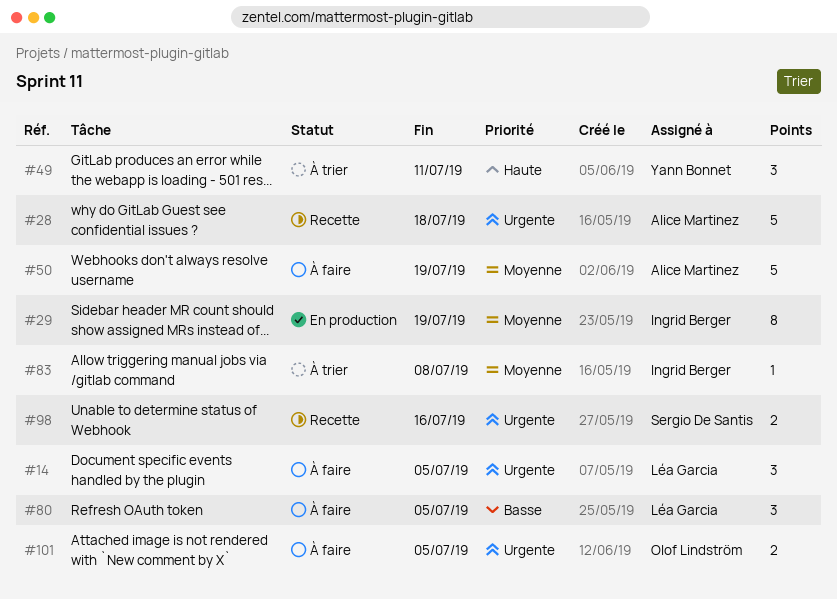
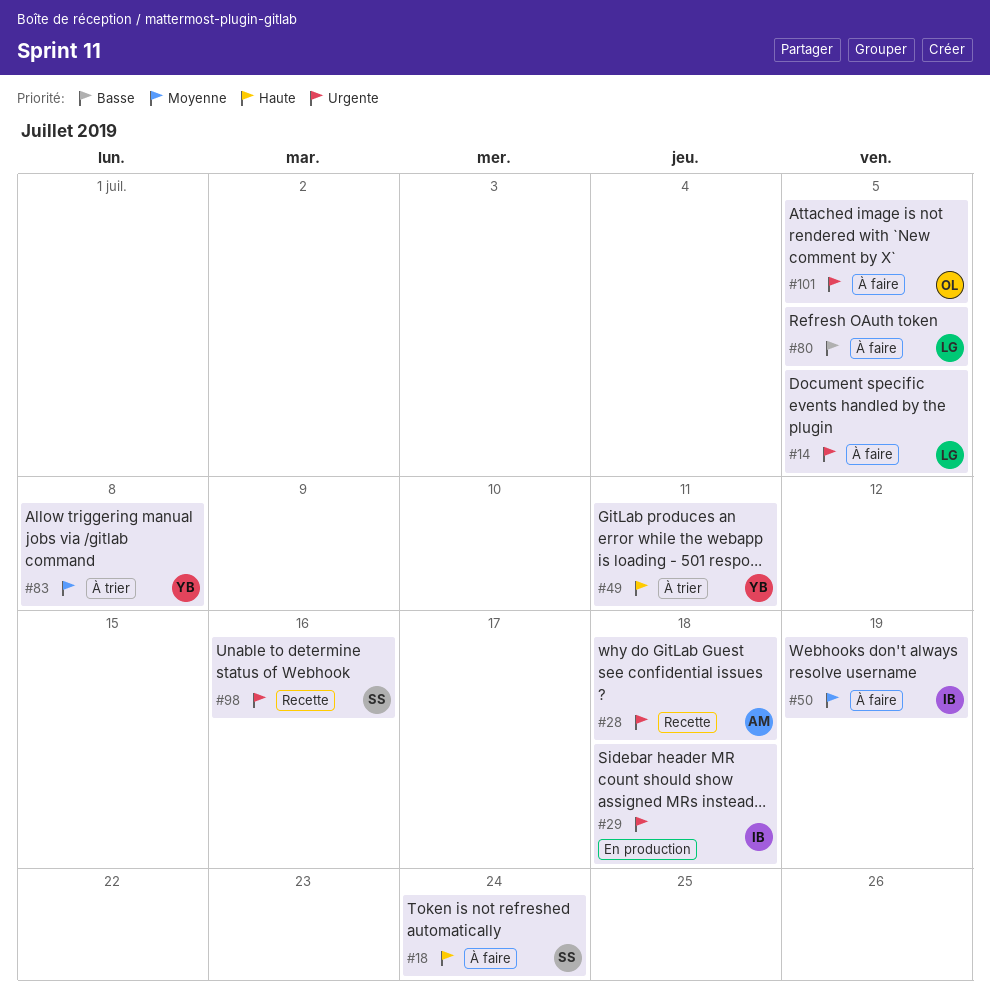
#18: none -> present
#29, priority: Moyenne -> Urgente
#29, due: Jul 19 -> Jul 18
#50, owner: Alice Martinez -> Ingrid Berger
#83, owner: Ingrid Berger -> Yann Bonnet

